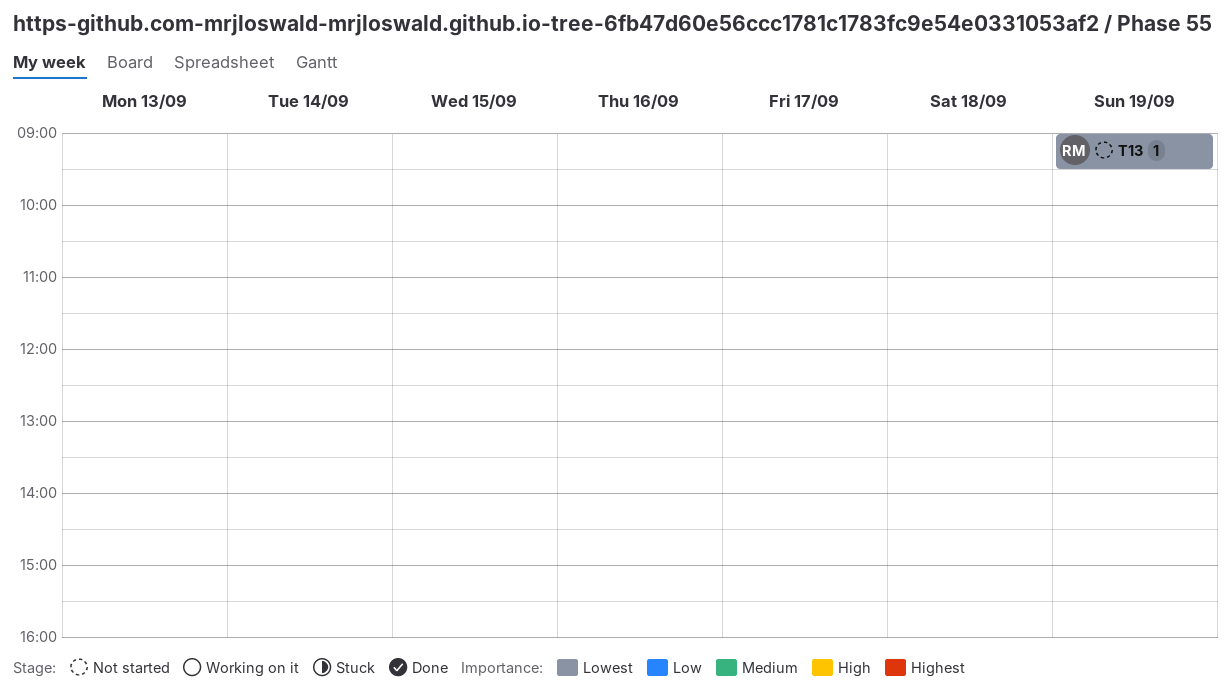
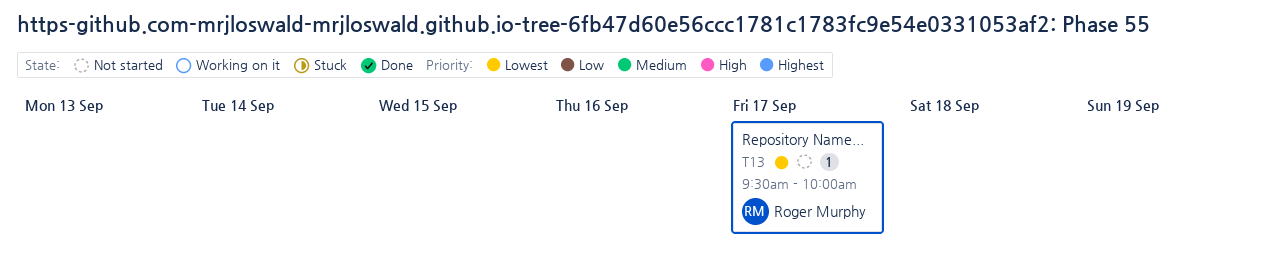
T13, day: Sep 19 -> Sep 17
T13, begins: 09:00 -> 09:30
T13, ends: 09:30 -> 10:00

